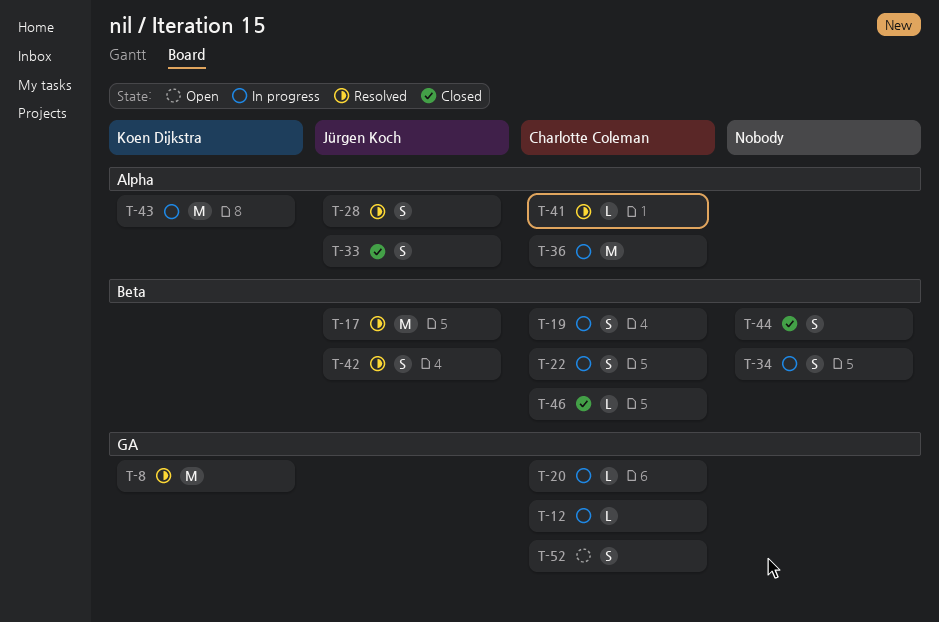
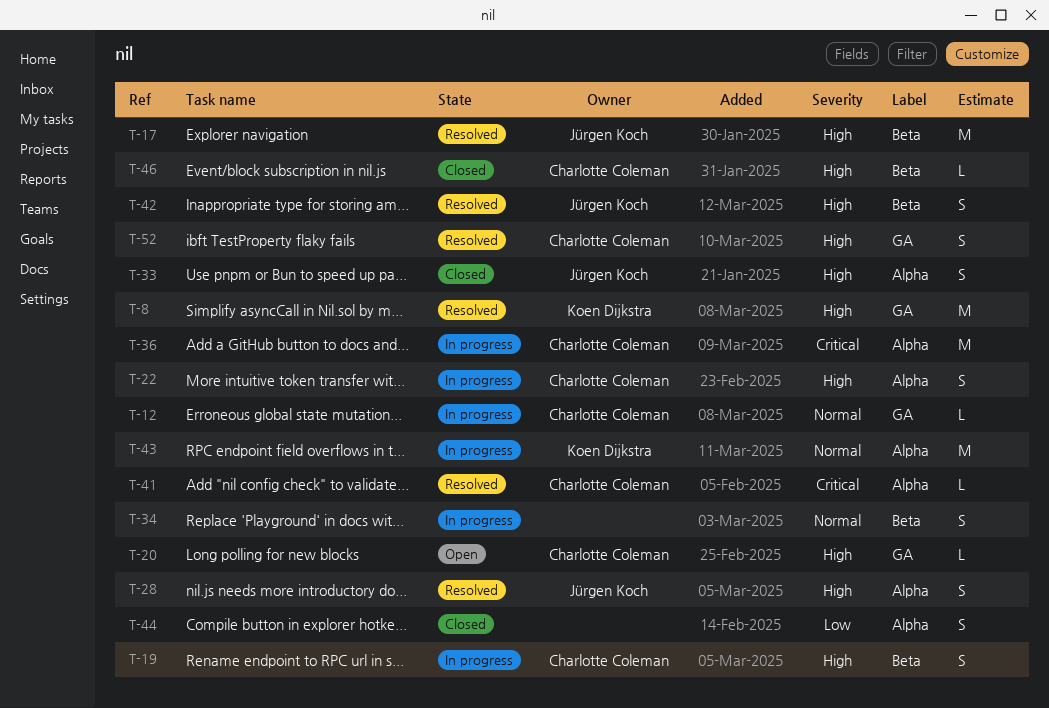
T-20, status: In progress -> Open
T-22, label: Beta -> Alpha
T-44, label: Beta -> Alpha
T-52, status: Open -> Resolved

